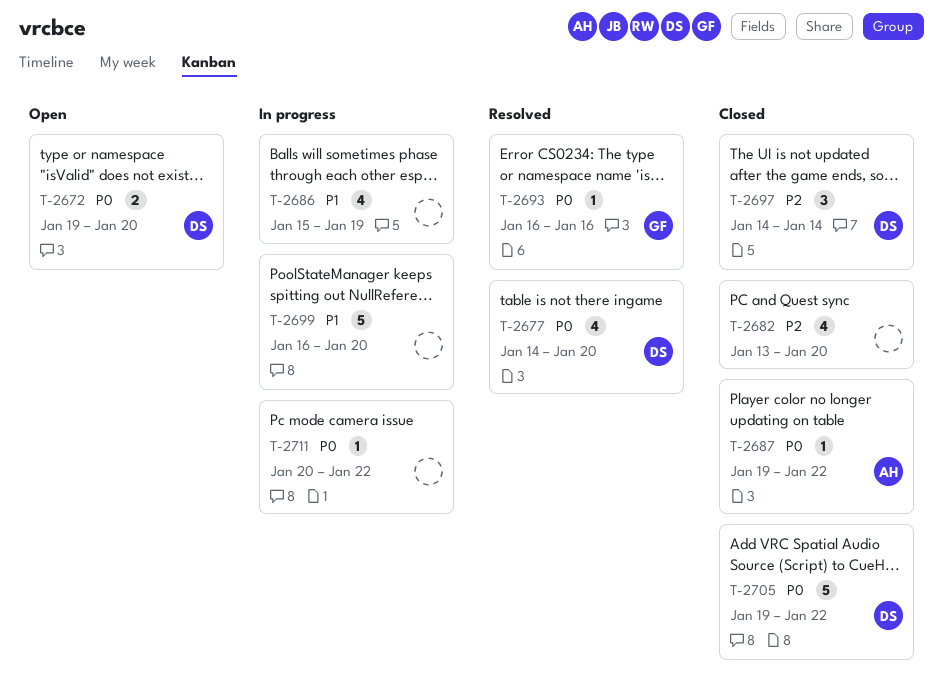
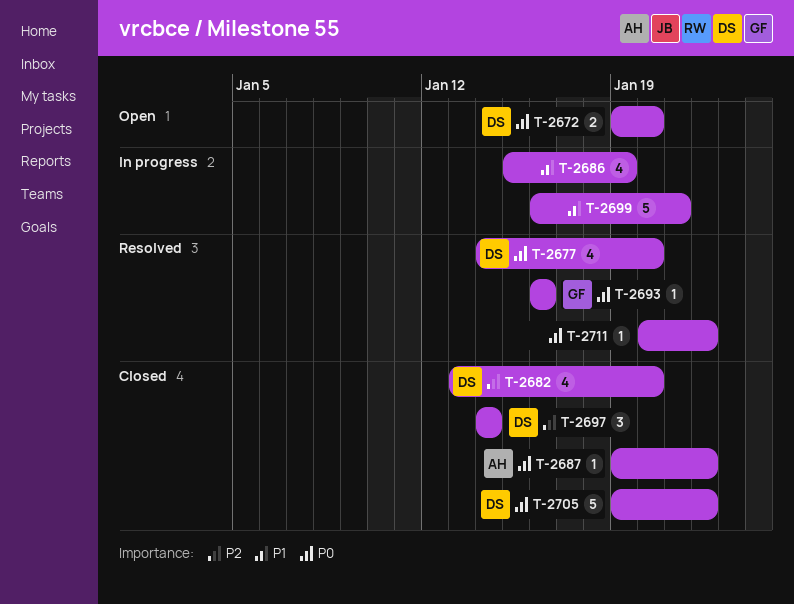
T-2682, owner: none -> DS
T-2699, due: Jan 20 -> Jan 21
T-2711, status: In progress -> Resolved

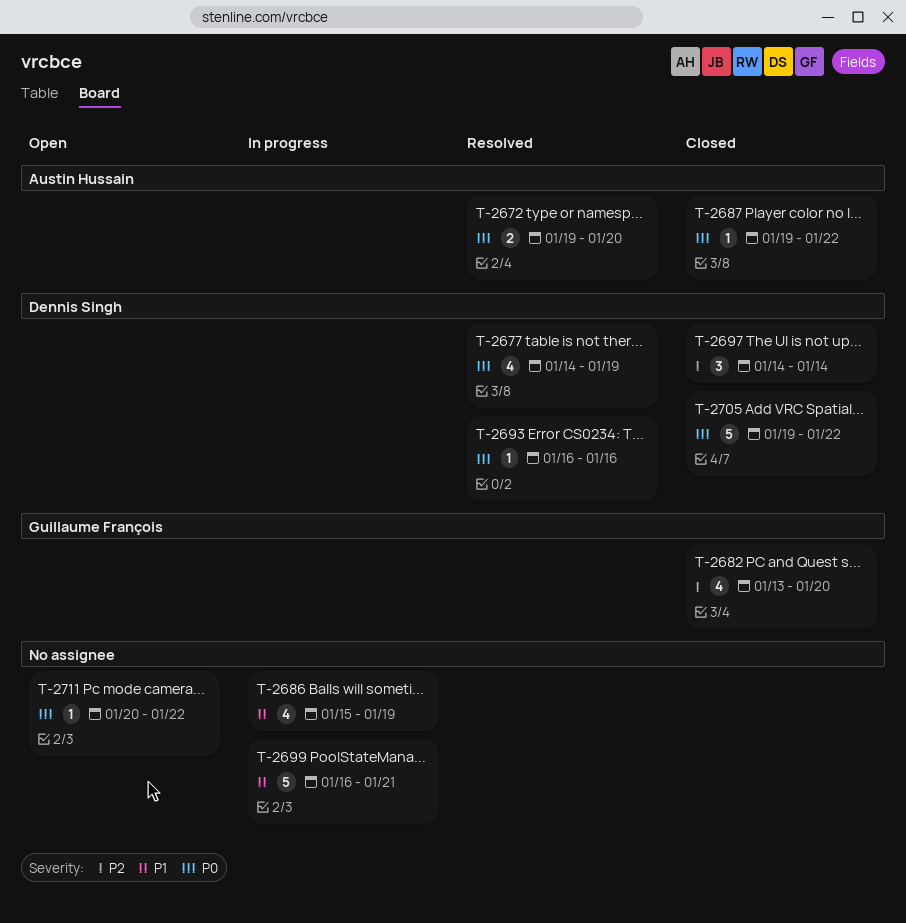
T-2672, status: Open -> Resolved
T-2672, owner: Dennis Singh -> Austin Hussain
T-2677, due: Jan 20 -> Jan 19
T-2682, owner: Dennis Singh -> Guillaume François
T-2693, owner: Guillaume François -> Dennis Singh
T-2711, status: Resolved -> Open

